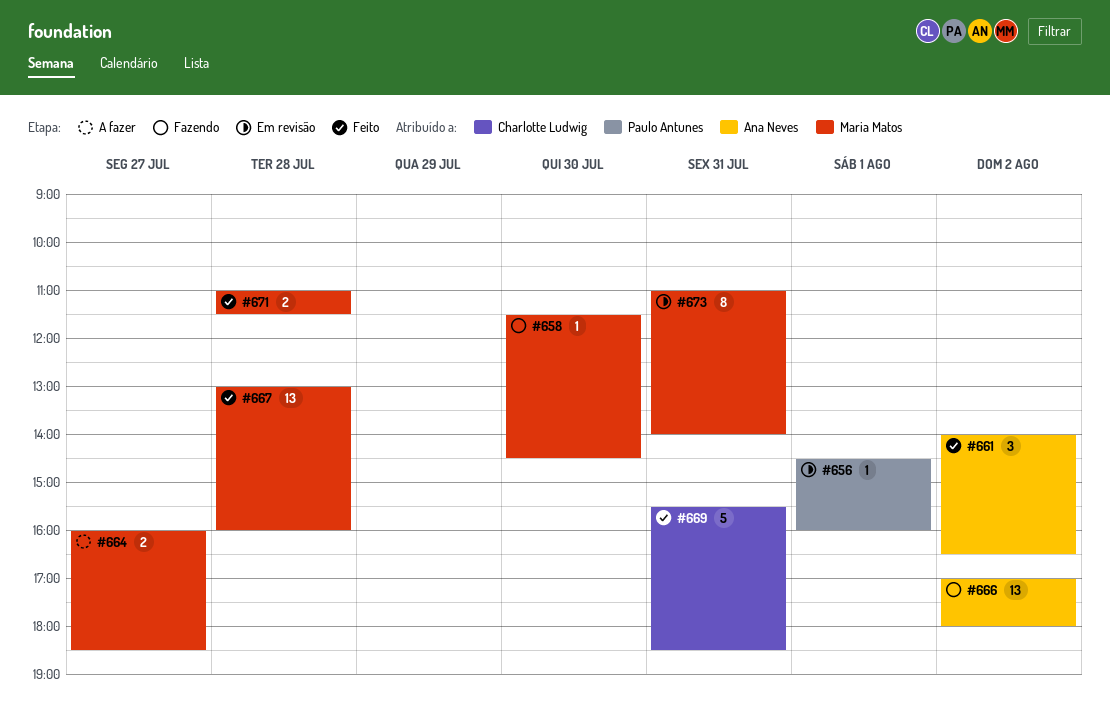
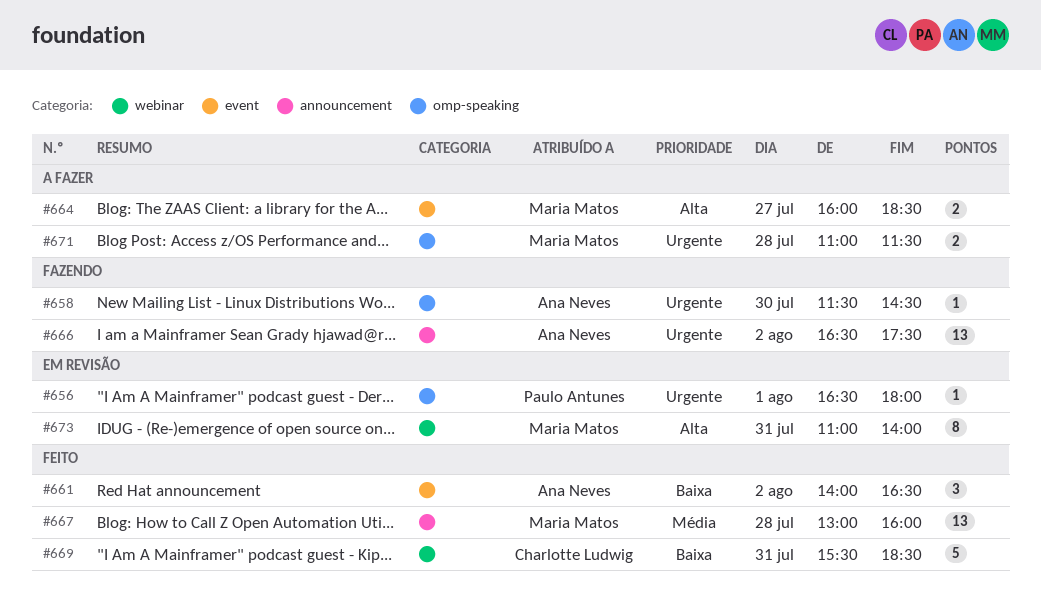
#656, begins: 14:30 -> 16:30
#656, ends: 16:00 -> 18:00
#658, owner: Maria Matos -> Ana Neves
#666, begins: 17:00 -> 16:30
#666, ends: 18:00 -> 17:30
#671, status: Feito -> A fazer

